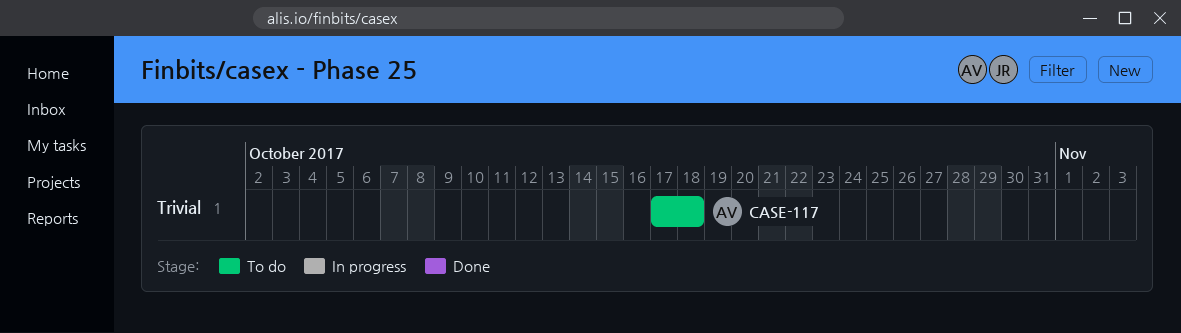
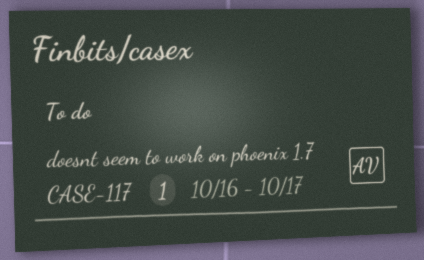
CASE-117, start: Oct 17 -> Oct 16
CASE-117, due: Oct 18 -> Oct 17

